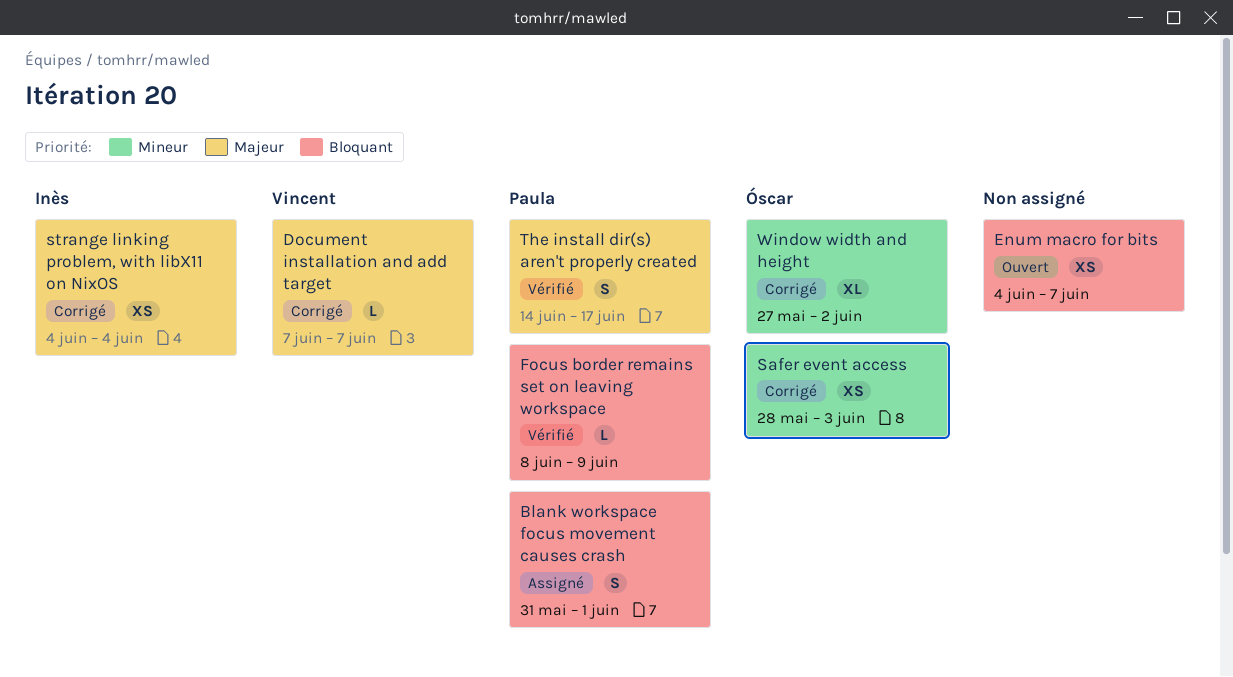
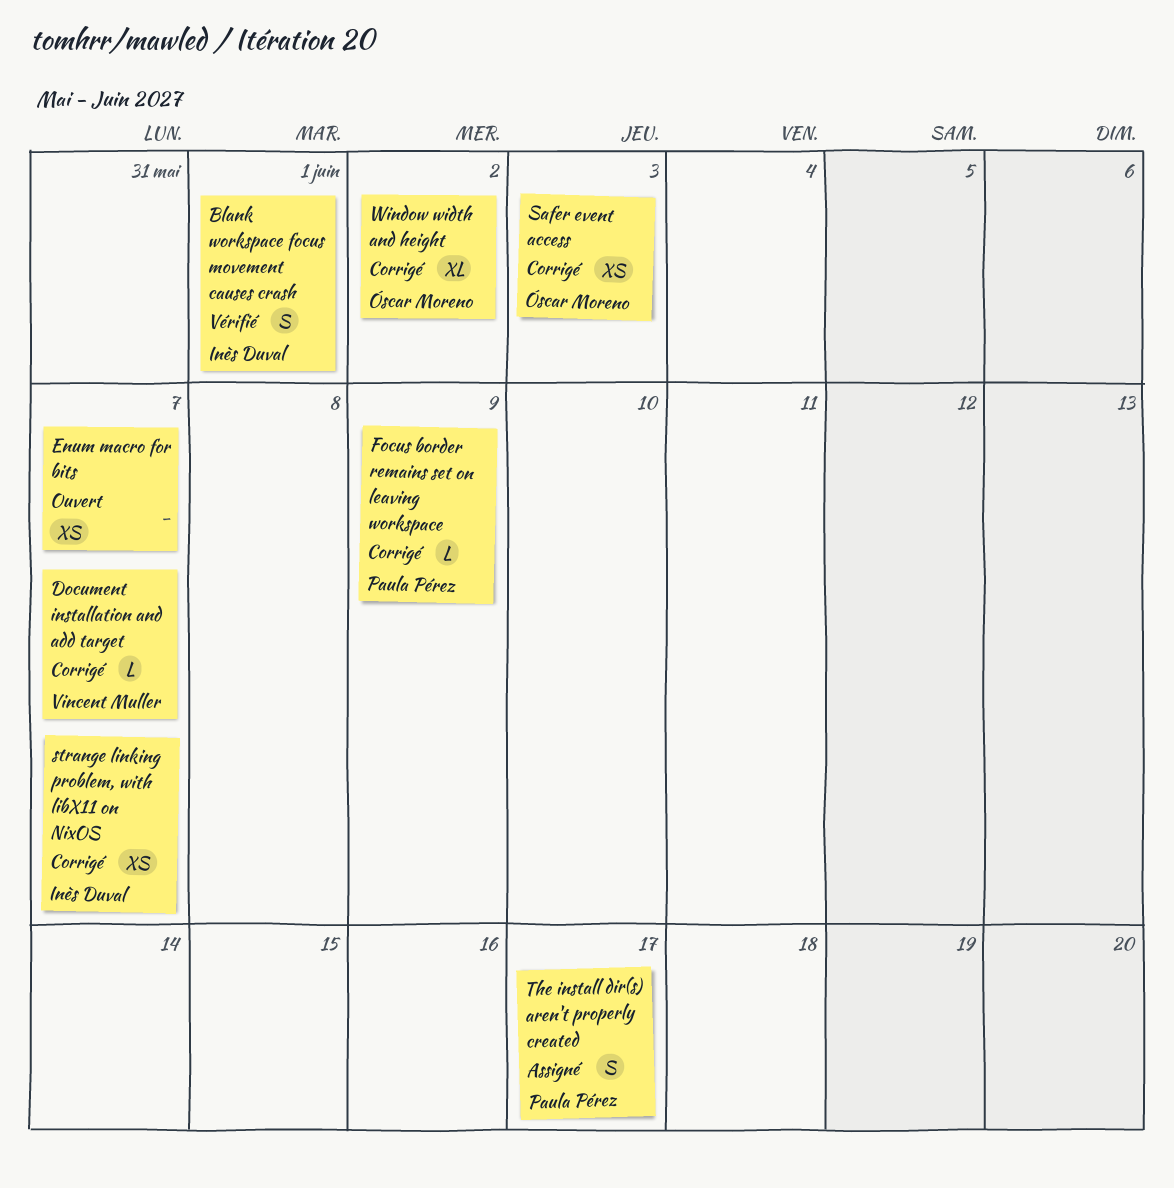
Blank workspace focus movement causes crash, status: Assigné -> Vérifié
Blank workspace focus movement causes crash, owner: Paula Pérez -> Inès Duval
Focus border remains set on leaving workspace, status: Vérifié -> Corrigé
strange linking problem, with libX11 on NixOS, due: Jun 4 -> Jun 7
The install dir(s) aren't properly created, status: Vérifié -> Assigné

